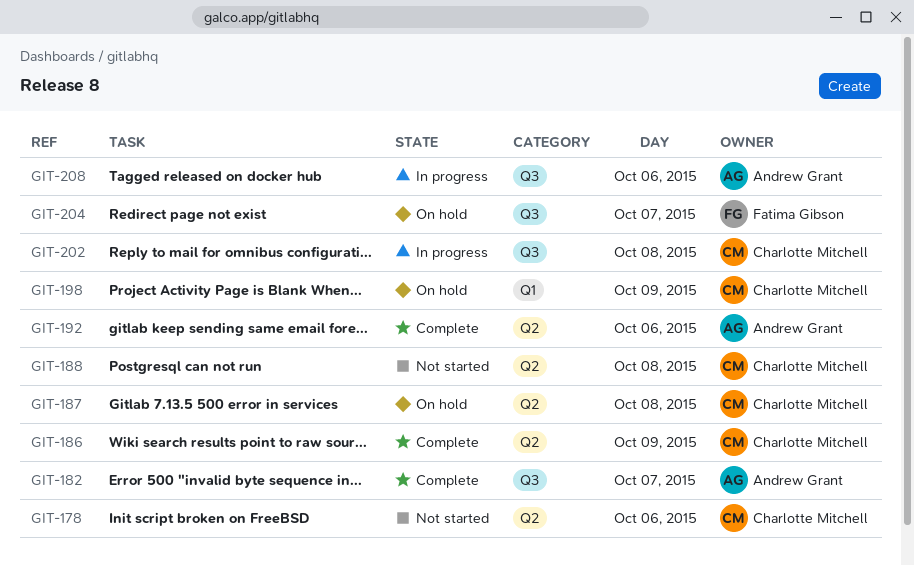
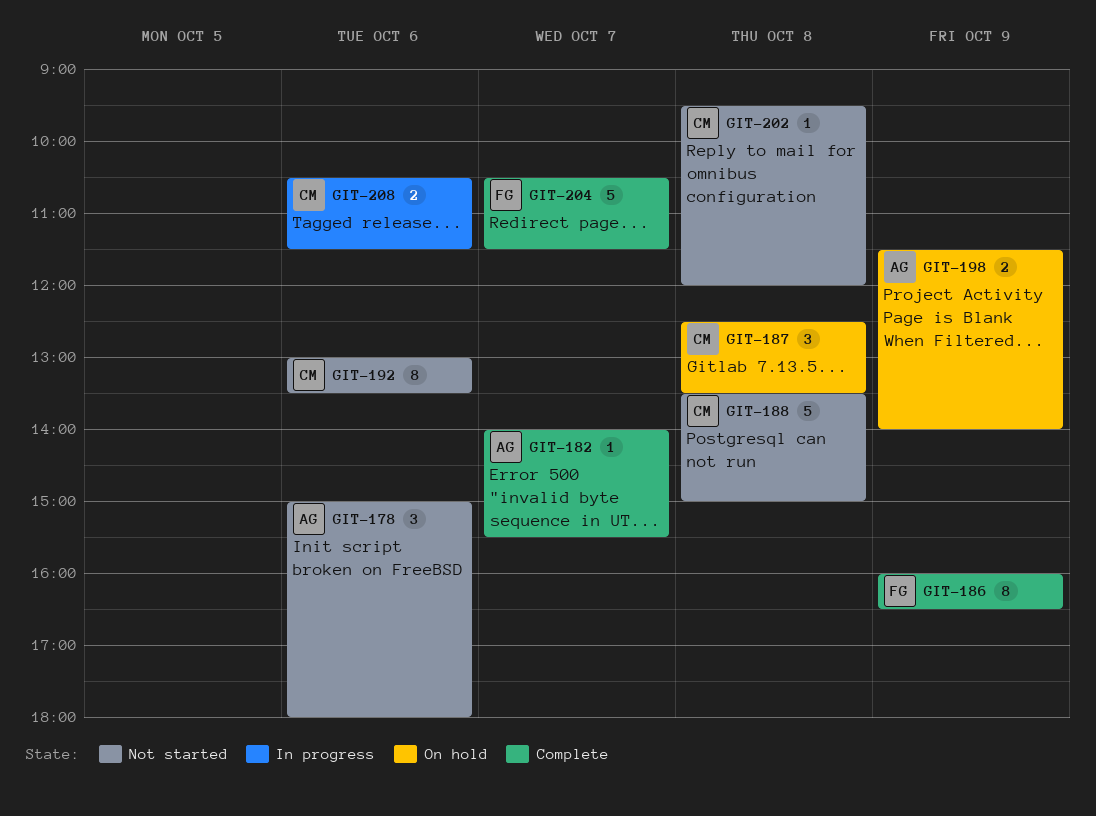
GIT-178, owner: Charlotte Mitchell -> Andrew Grant
GIT-186, owner: Charlotte Mitchell -> Fatima Gibson
GIT-192, status: Complete -> Not started
GIT-192, owner: Andrew Grant -> Charlotte Mitchell
GIT-198, owner: Charlotte Mitchell -> Andrew Grant
GIT-202, status: In progress -> Not started
GIT-204, status: On hold -> Complete
GIT-208, owner: Andrew Grant -> Charlotte Mitchell

